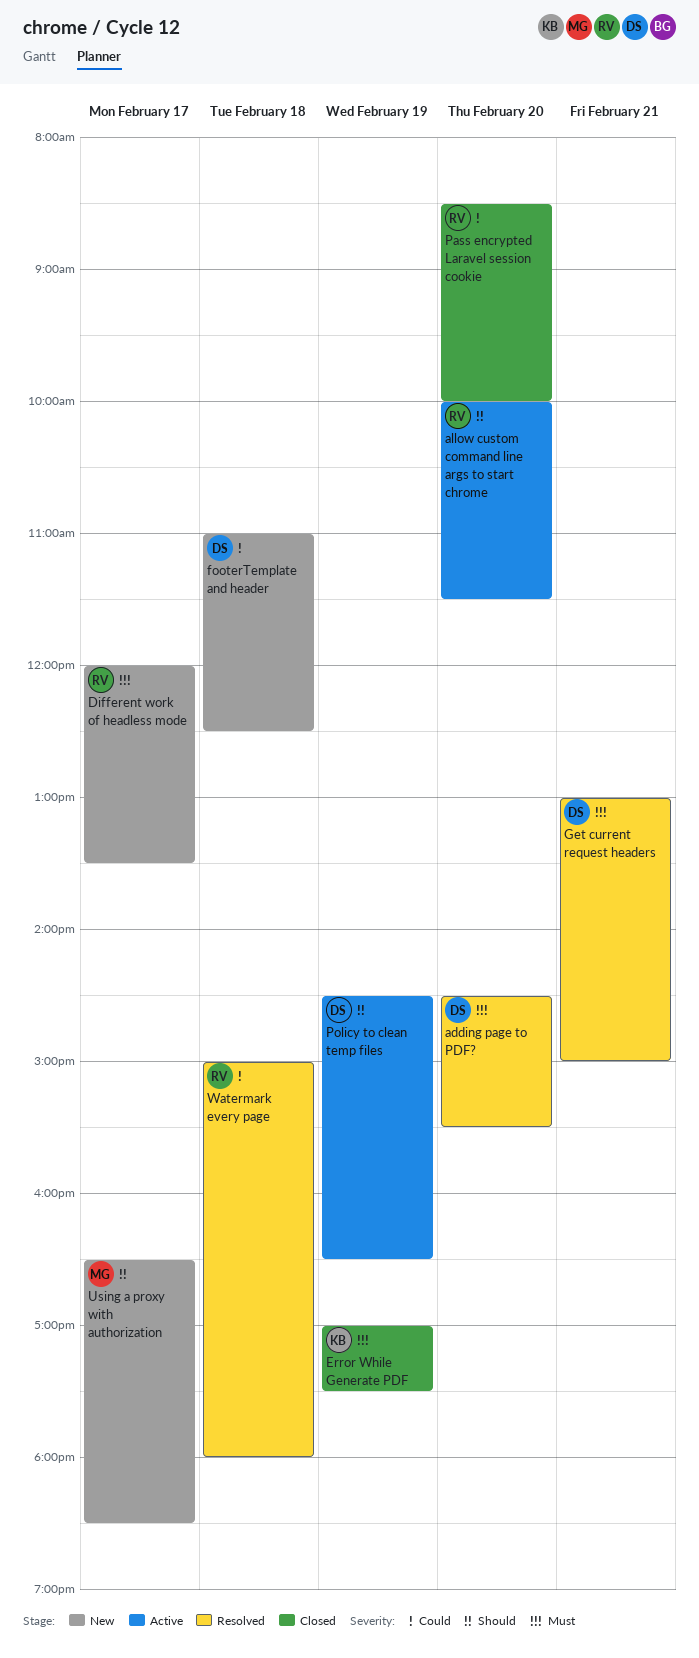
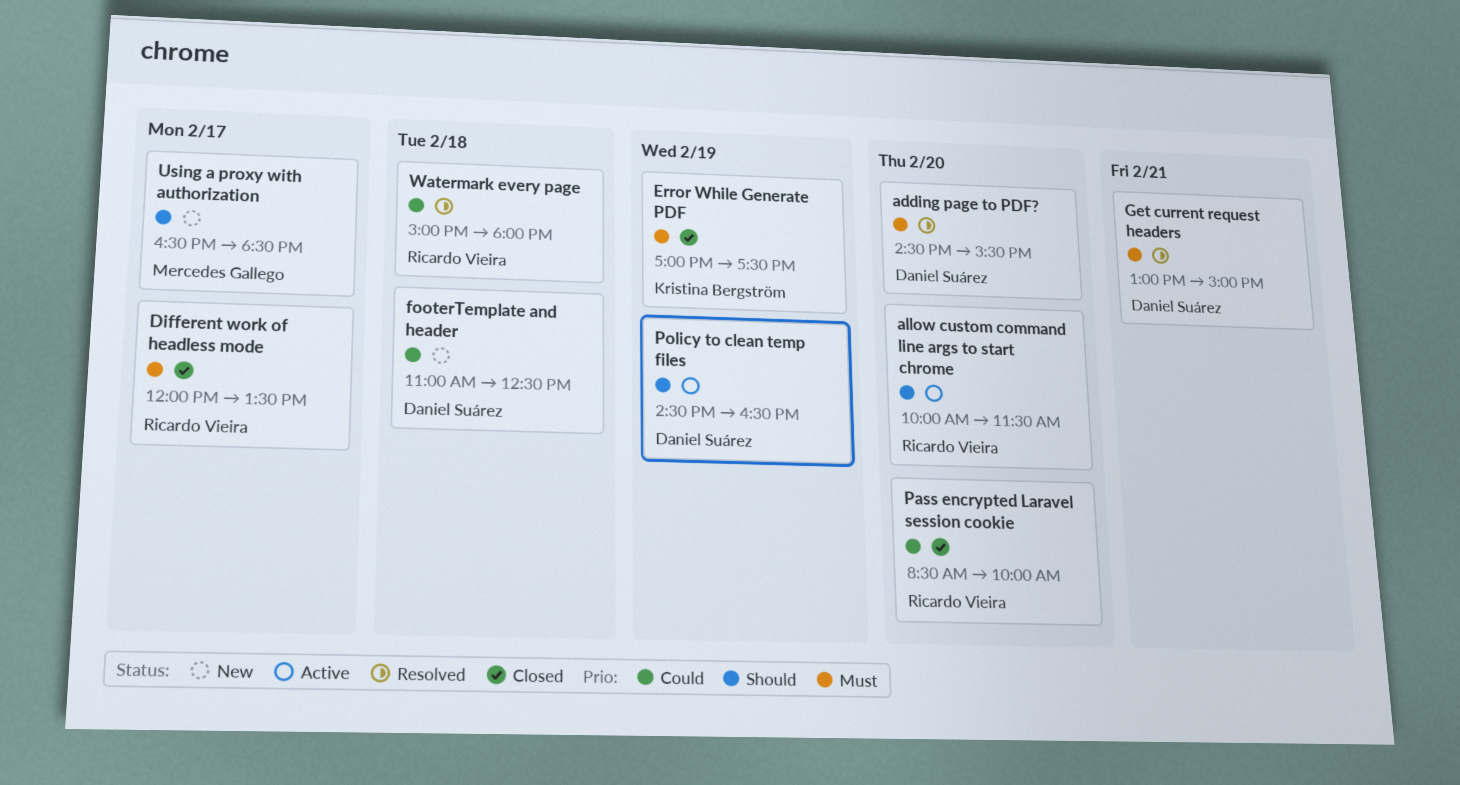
Different work of headless mode, status: New -> Closed

